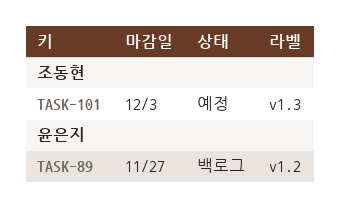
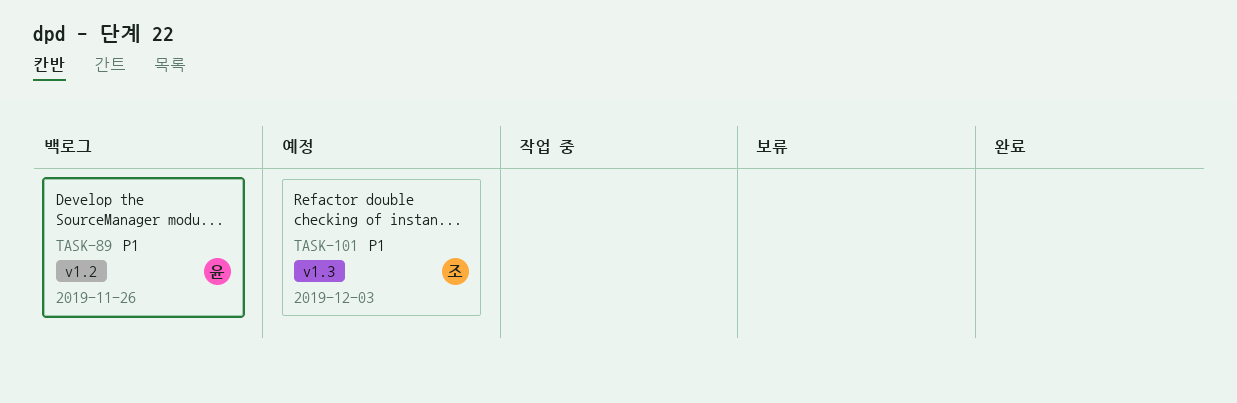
TASK-89, due: Nov 27 -> Nov 26

